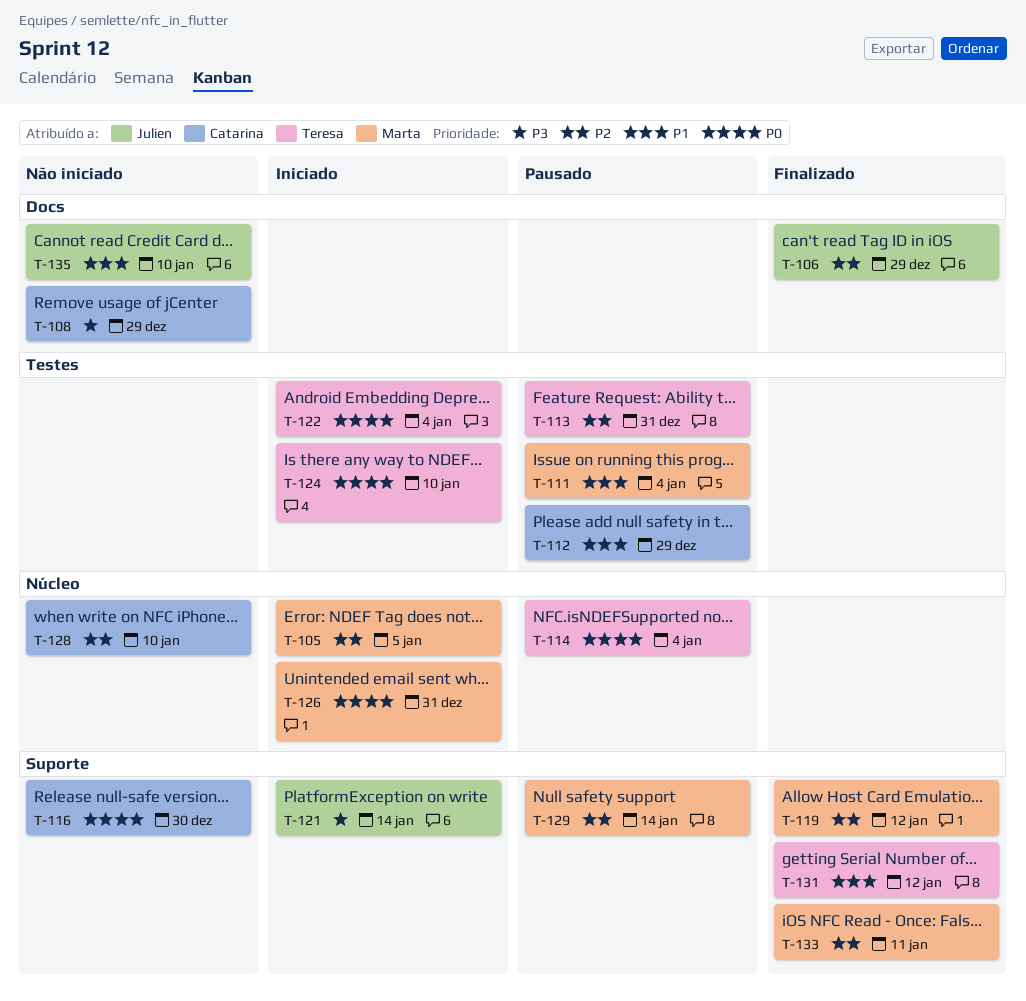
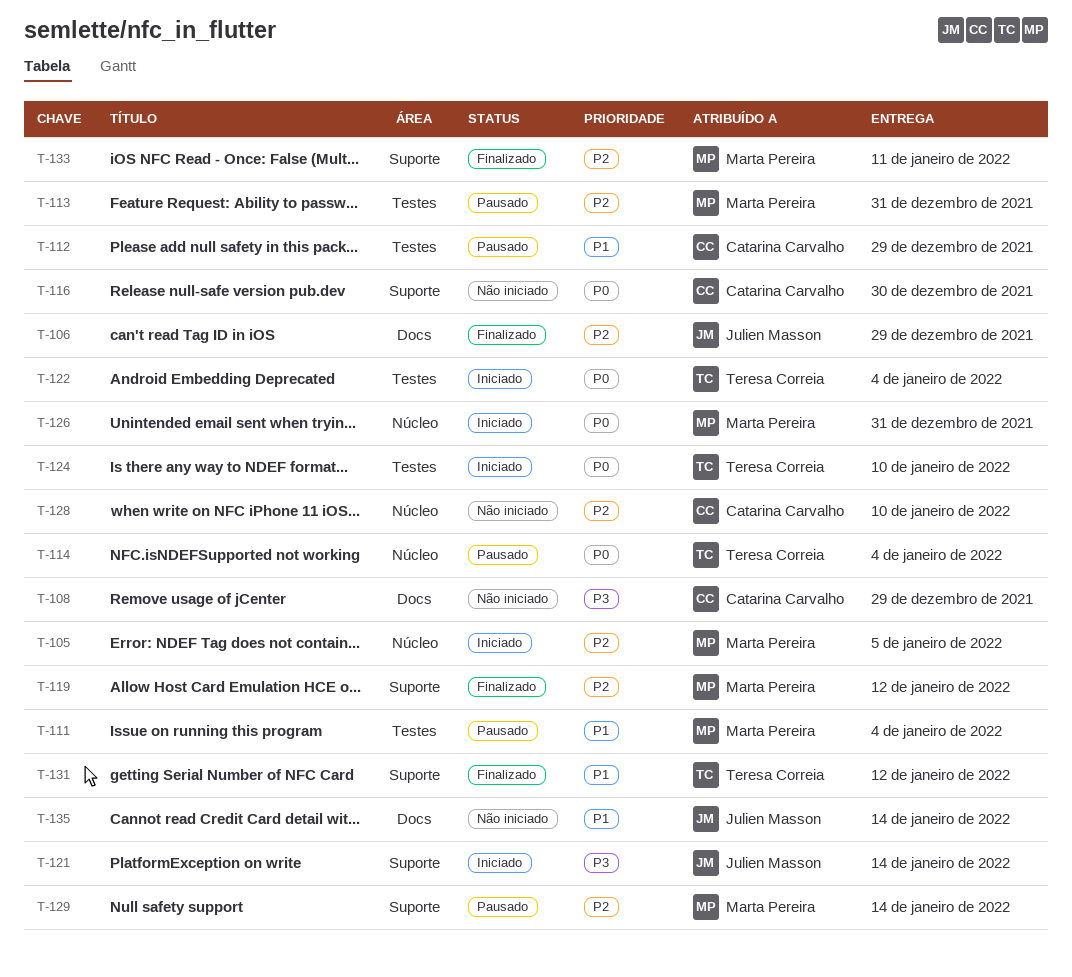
T-113, owner: Teresa Correia -> Marta Pereira
T-135, due: Jan 10 -> Jan 14

